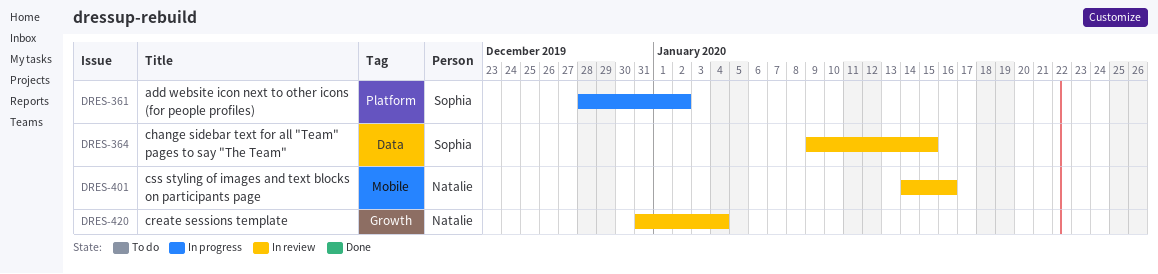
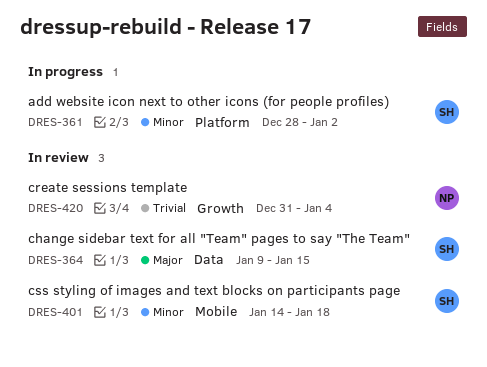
DRES-401, owner: Natalie -> Sophia
DRES-401, due: Jan 16 -> Jan 18

